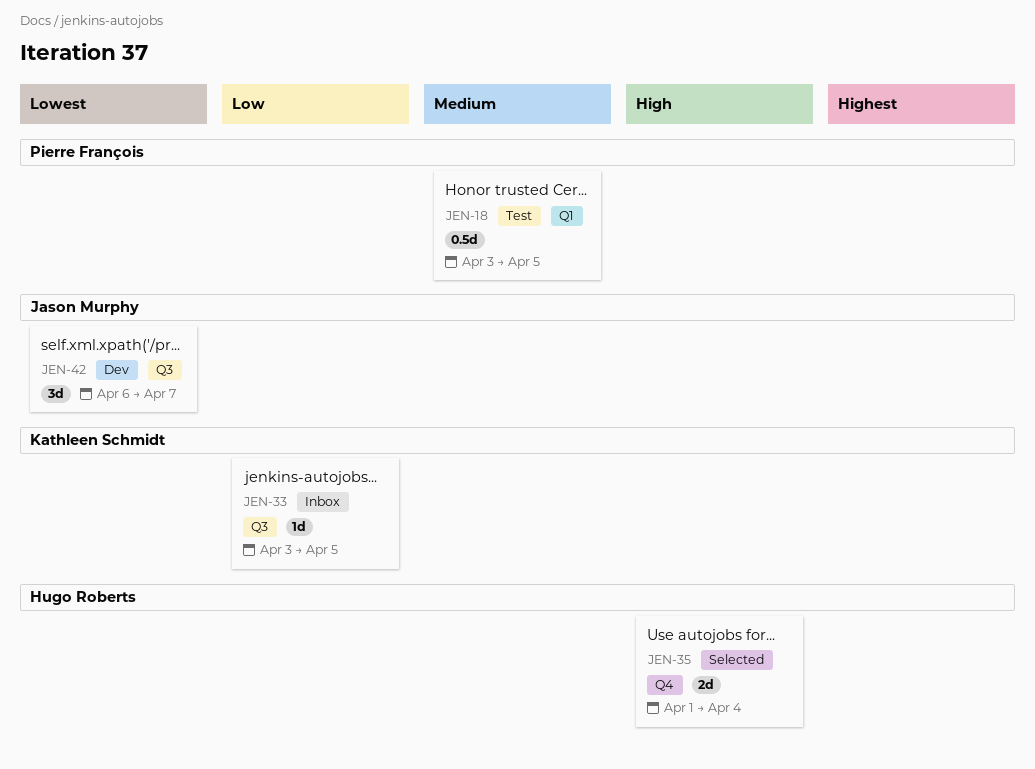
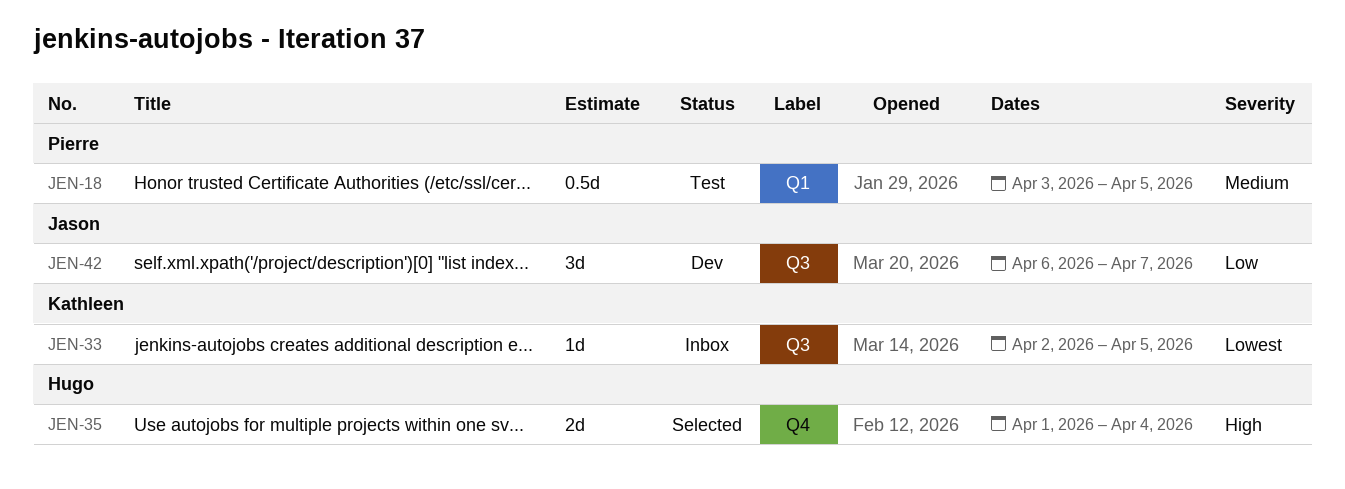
JEN-33, priority: Low -> Lowest
JEN-33, start: Apr 3 -> Apr 2
JEN-42, priority: Lowest -> Low

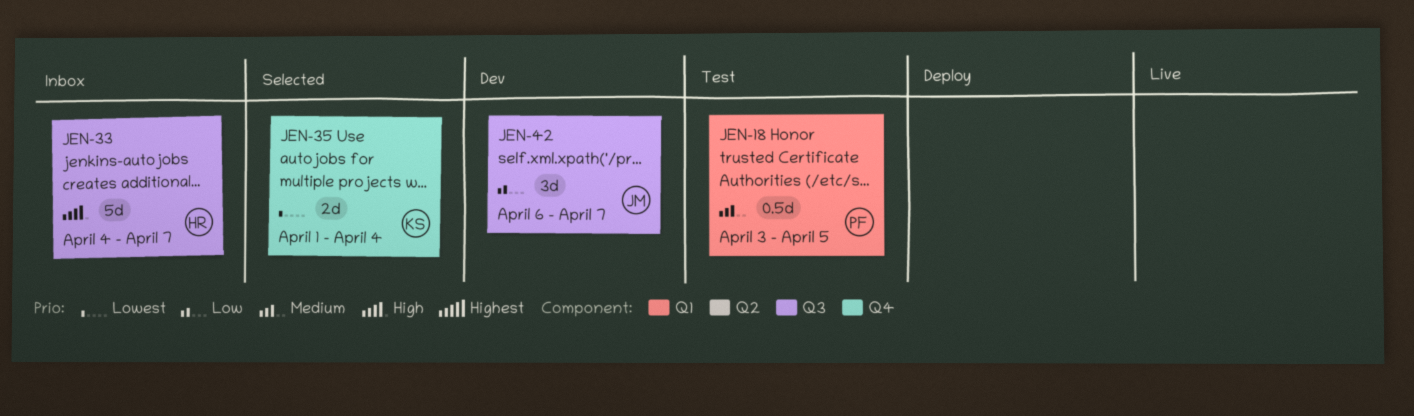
JEN-33, owner: Kathleen -> Hugo
JEN-33, priority: Lowest -> High
JEN-33, estimate: 1d -> 5d
JEN-33, start: Apr 2 -> Apr 4
JEN-33, due: Apr 5 -> Apr 7
JEN-35, owner: Hugo -> Kathleen
JEN-35, priority: High -> Lowest

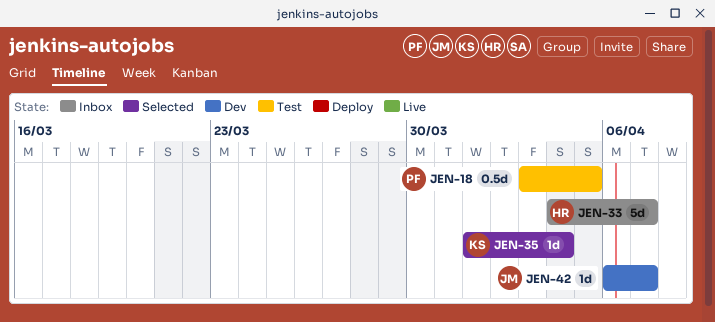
JEN-35, estimate: 2d -> 1d
JEN-42, estimate: 3d -> 1d

